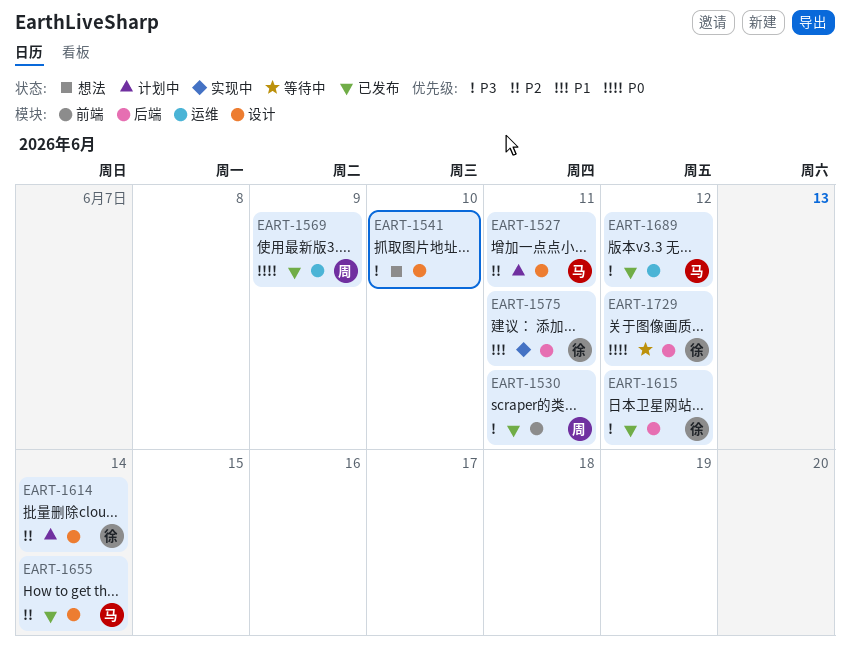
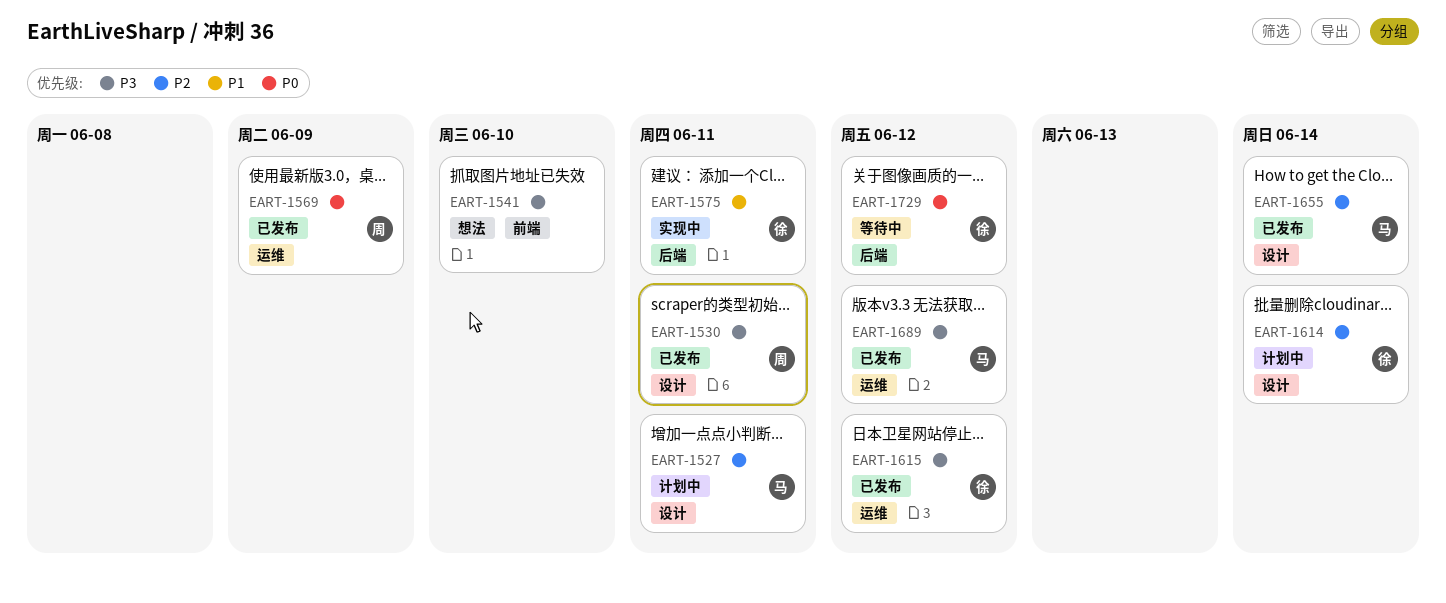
EART-1530, label: 前端 -> 设计
EART-1541, label: 设计 -> 前端
EART-1615, label: 后端 -> 运维

